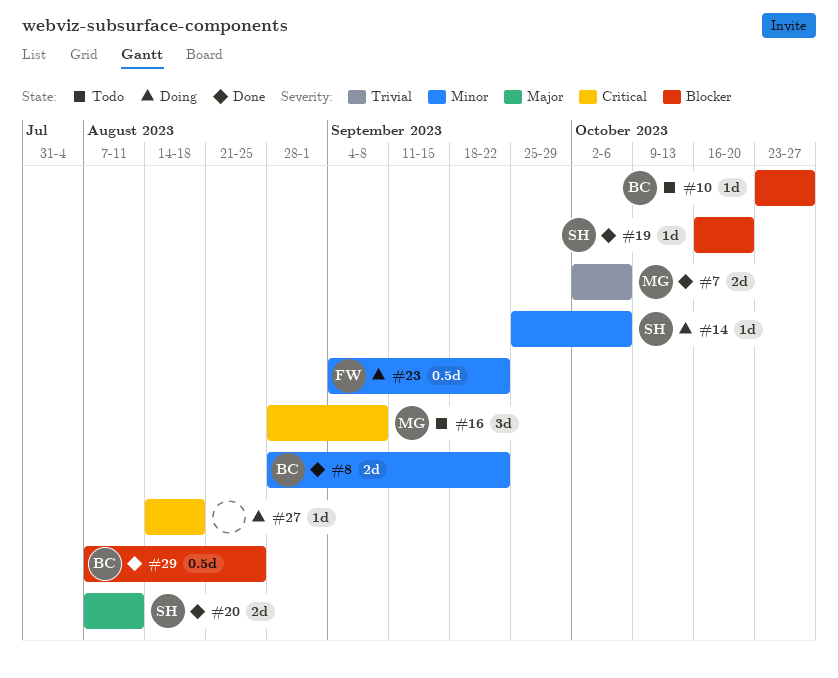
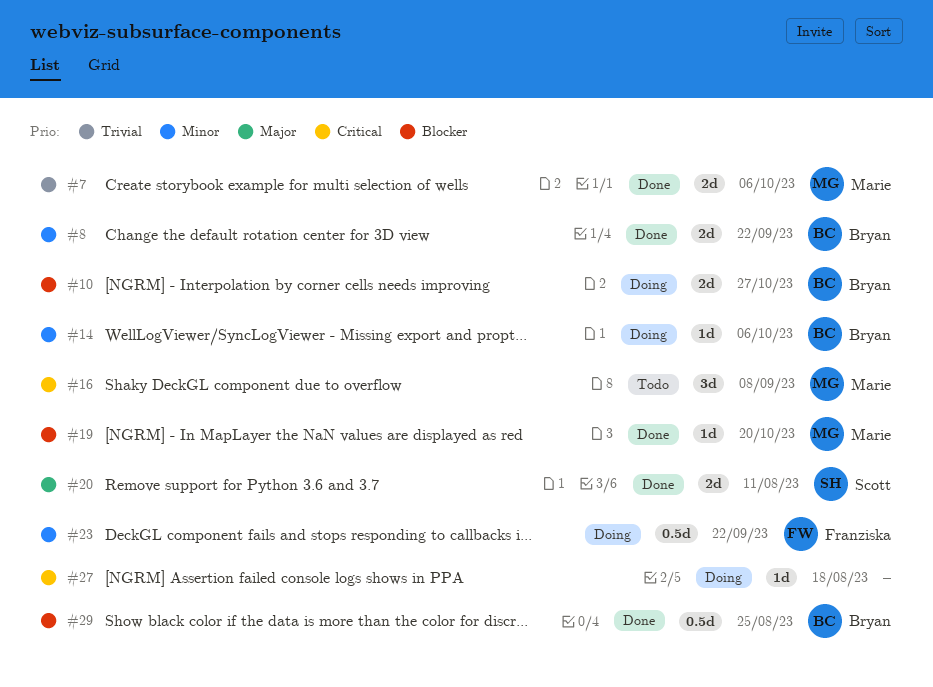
#10, status: Todo -> Doing
#10, estimate: 1d -> 2d
#14, owner: Scott -> Bryan
#19, owner: Scott -> Marie

